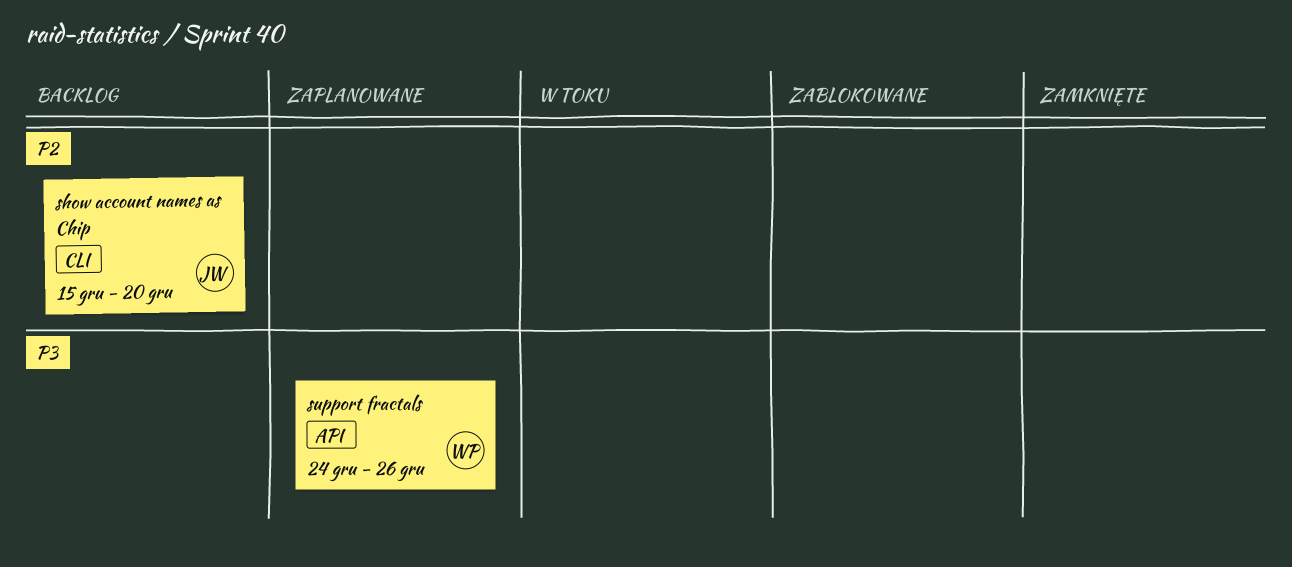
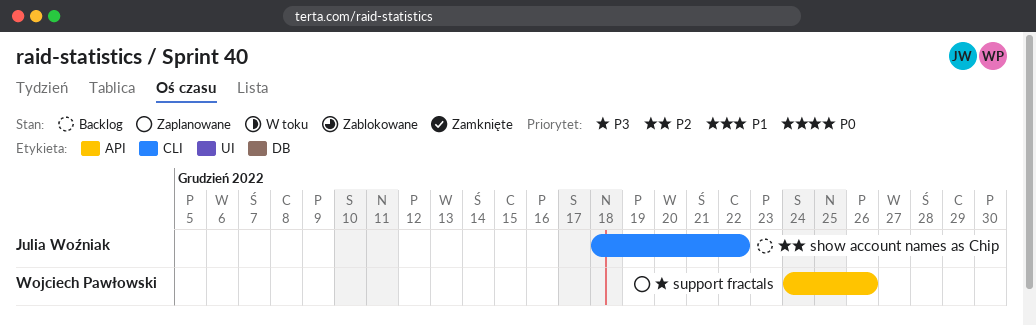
show account names as Chip, start: Dec 15 -> Dec 18
show account names as Chip, due: Dec 20 -> Dec 22

